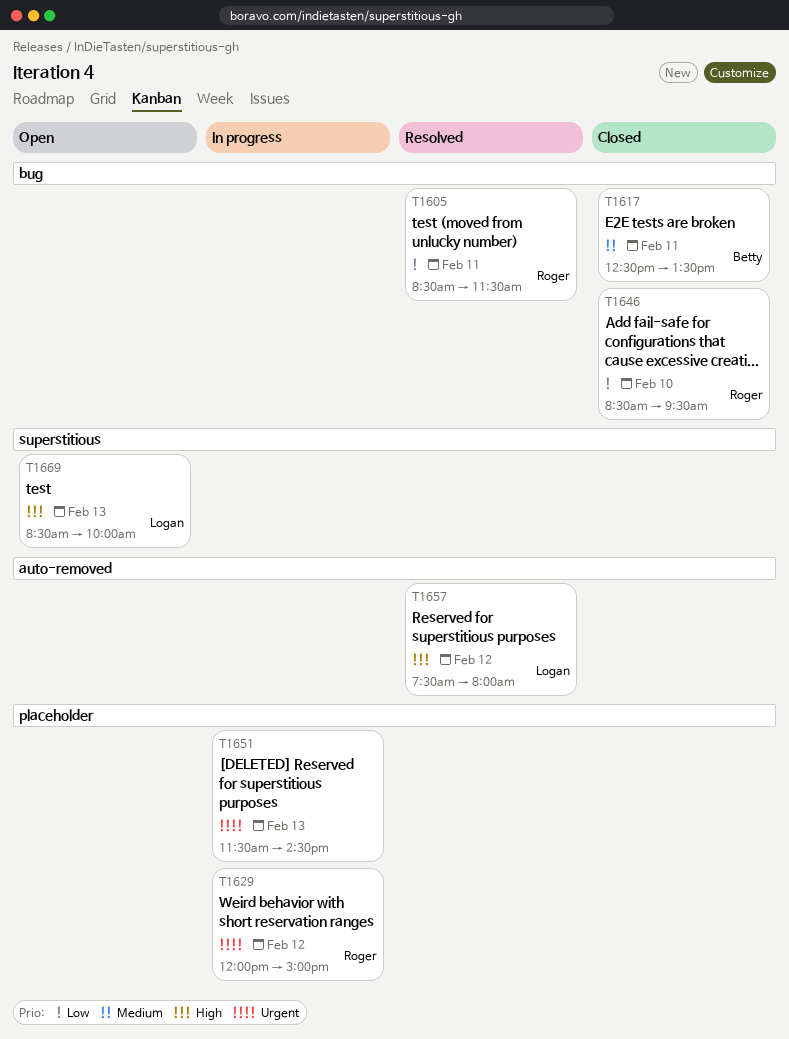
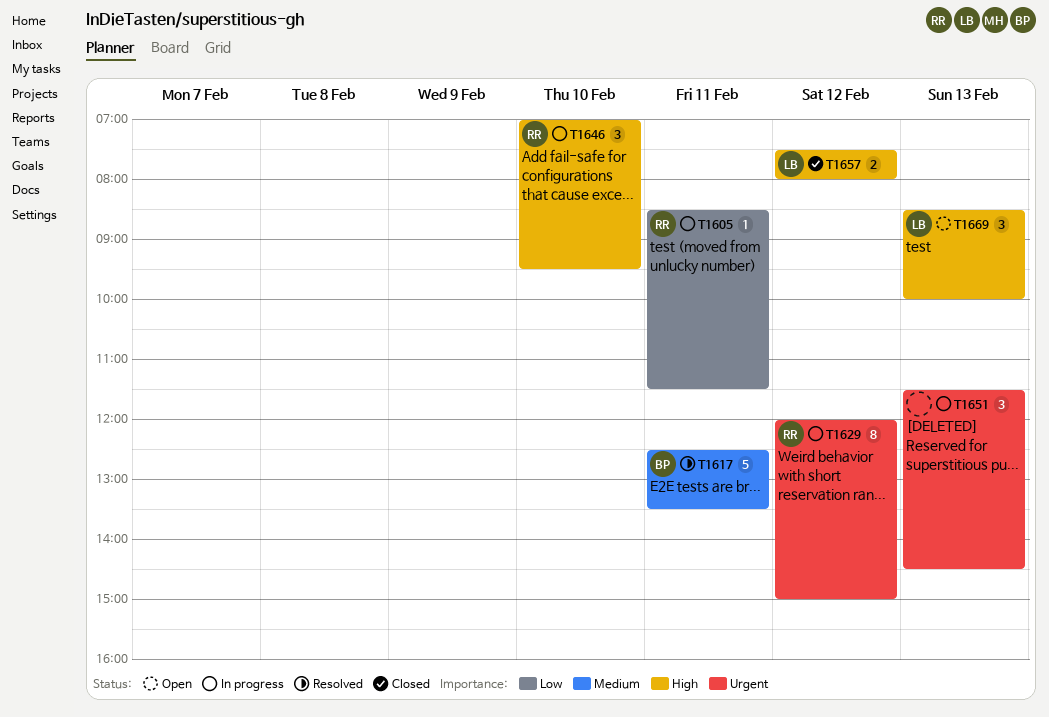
T1605, status: Resolved -> In progress
T1617, status: Closed -> Resolved
T1646, status: Closed -> In progress
T1646, priority: Low -> High
T1646, begins: 08:30 -> 07:00
T1657, status: Resolved -> Closed

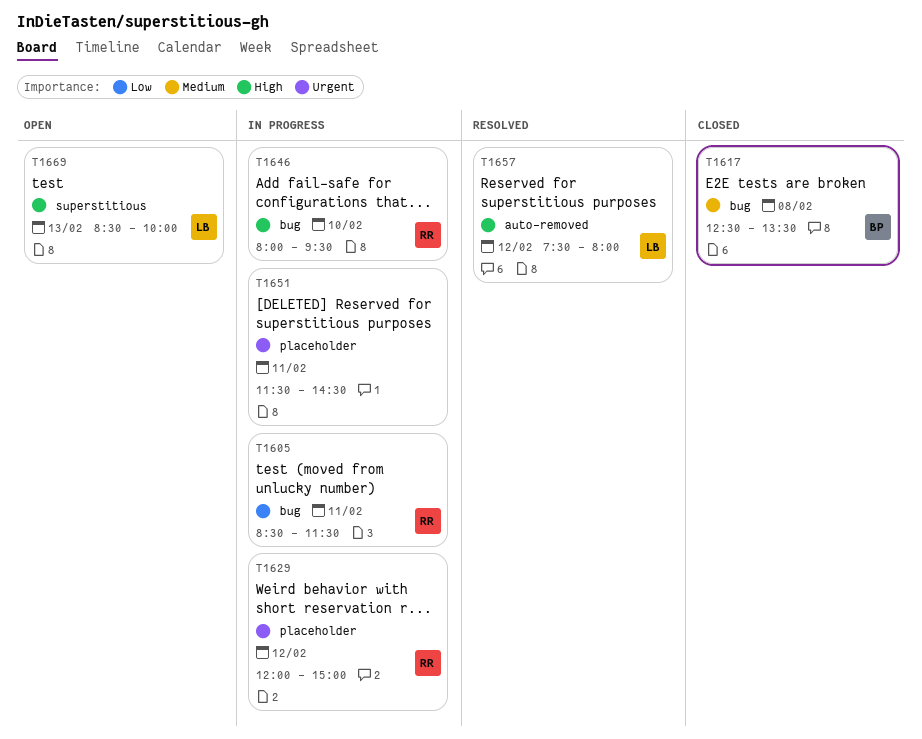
T1617, status: Resolved -> Closed
T1617, day: Feb 11 -> Feb 8
T1646, begins: 07:00 -> 08:00
T1651, day: Feb 13 -> Feb 11
T1657, status: Closed -> Resolved

